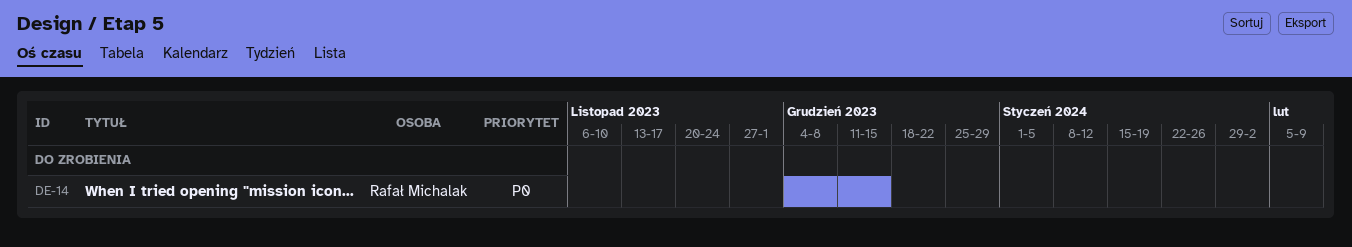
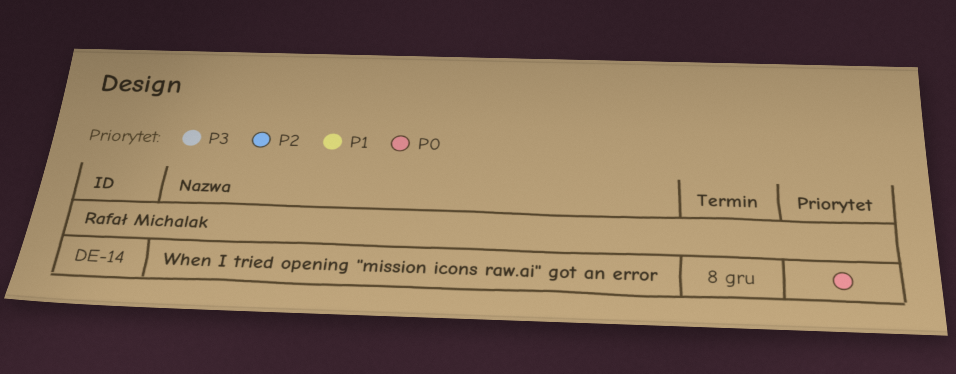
DE-14, due: Dec 15 -> Dec 8

